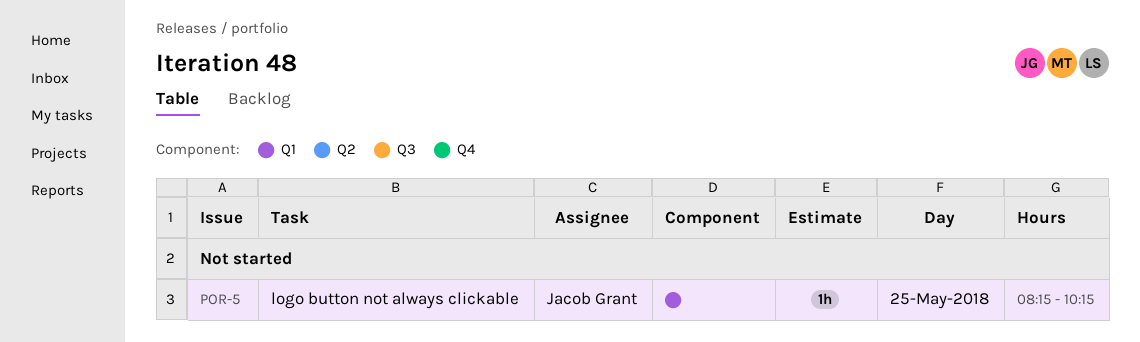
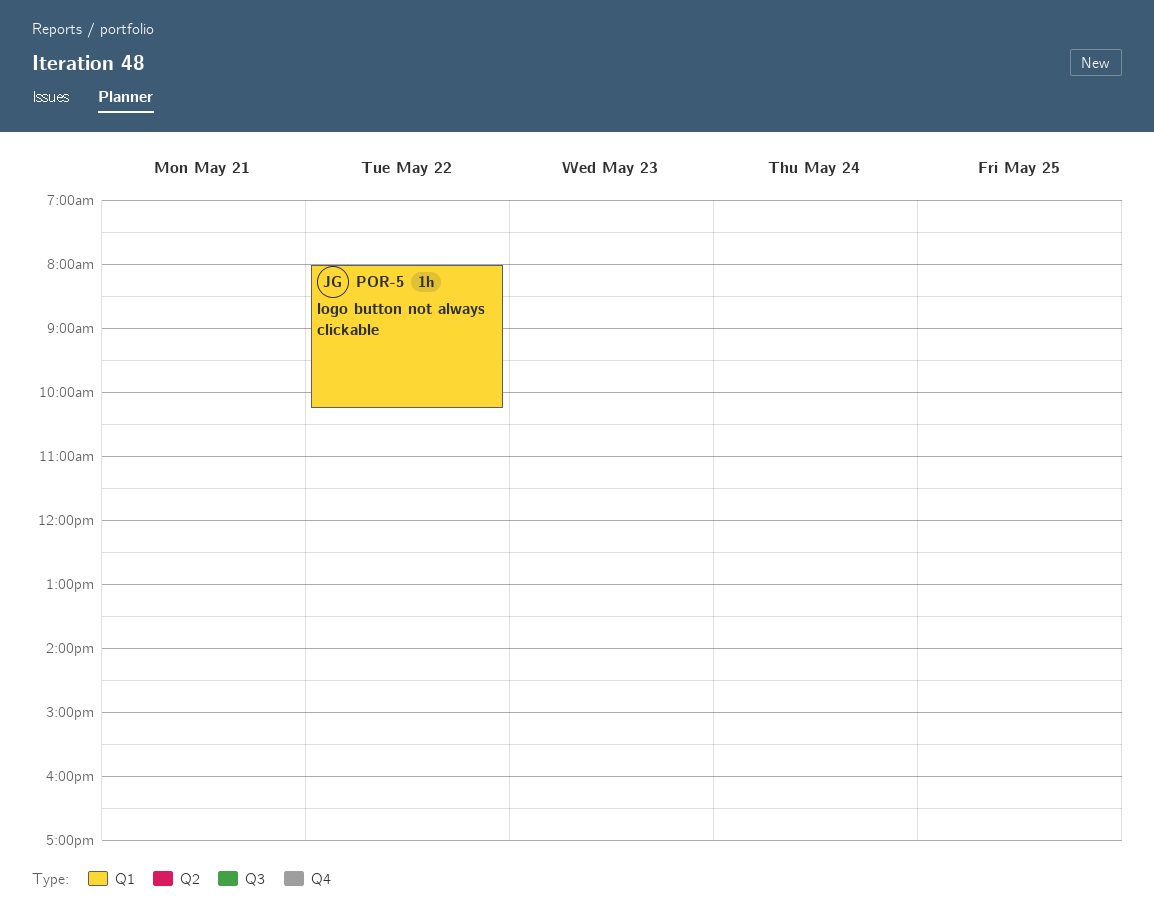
POR-5, day: May 25 -> May 22
POR-5, begins: 08:15 -> 08:00

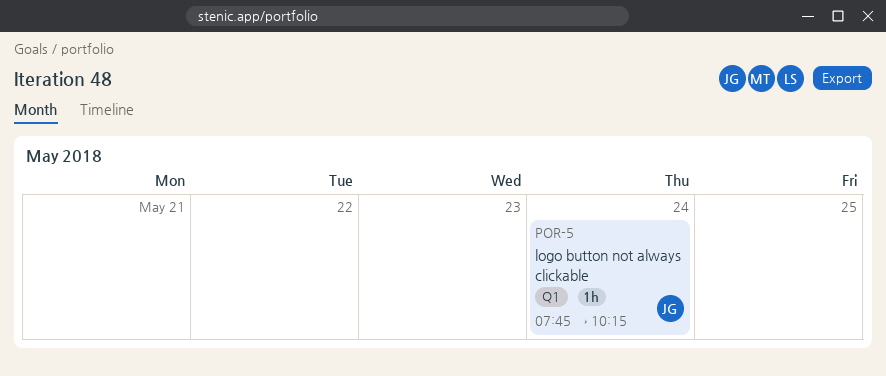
POR-5, day: May 22 -> May 24
POR-5, begins: 08:00 -> 07:45

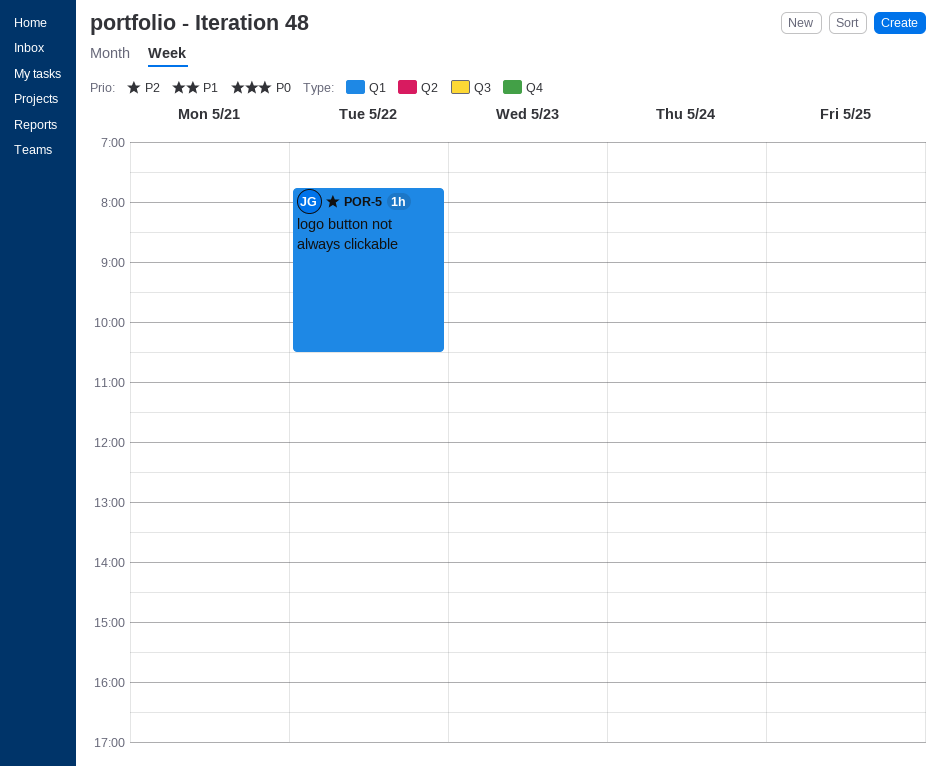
POR-5, day: May 24 -> May 22
POR-5, ends: 10:15 -> 10:30

